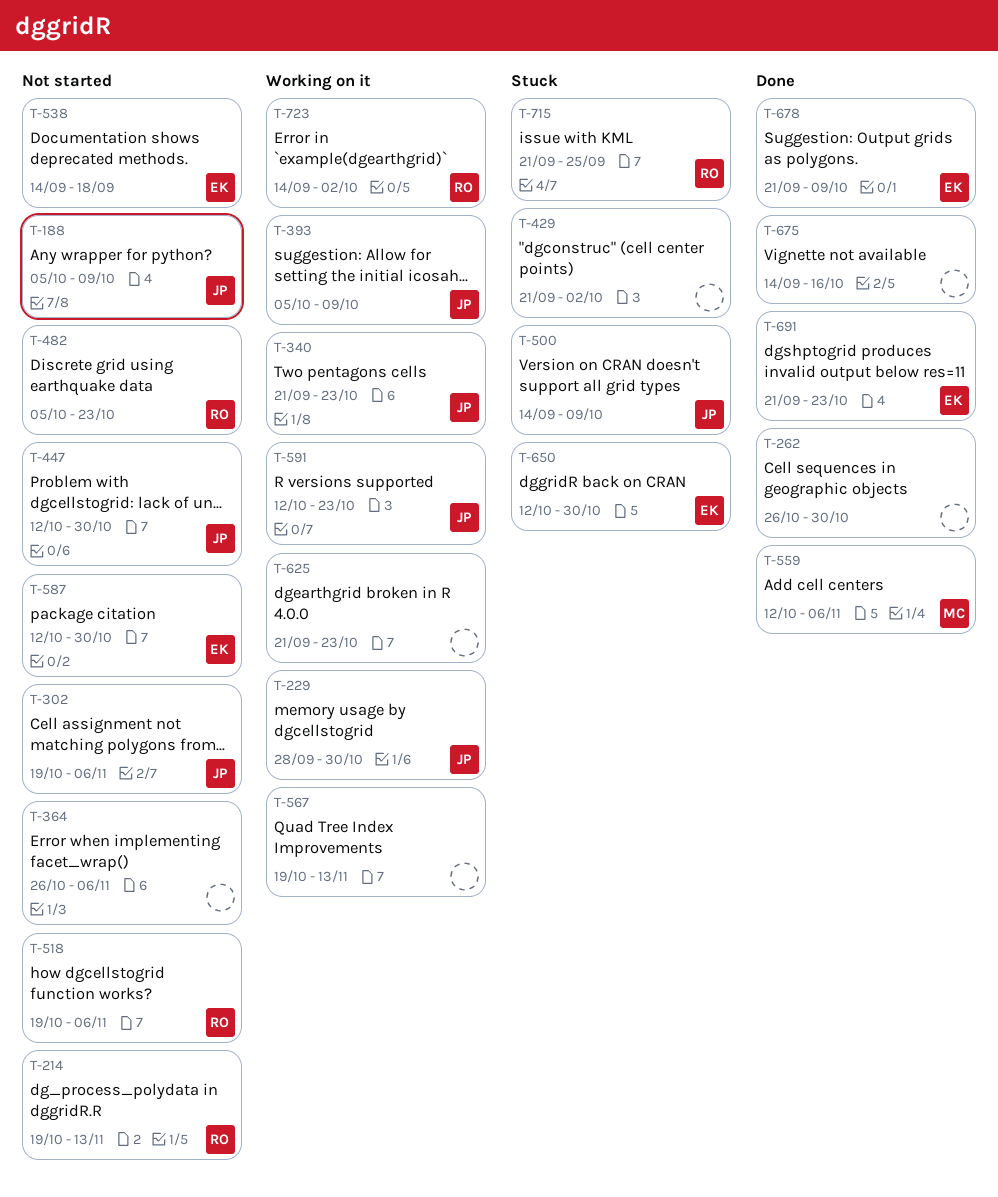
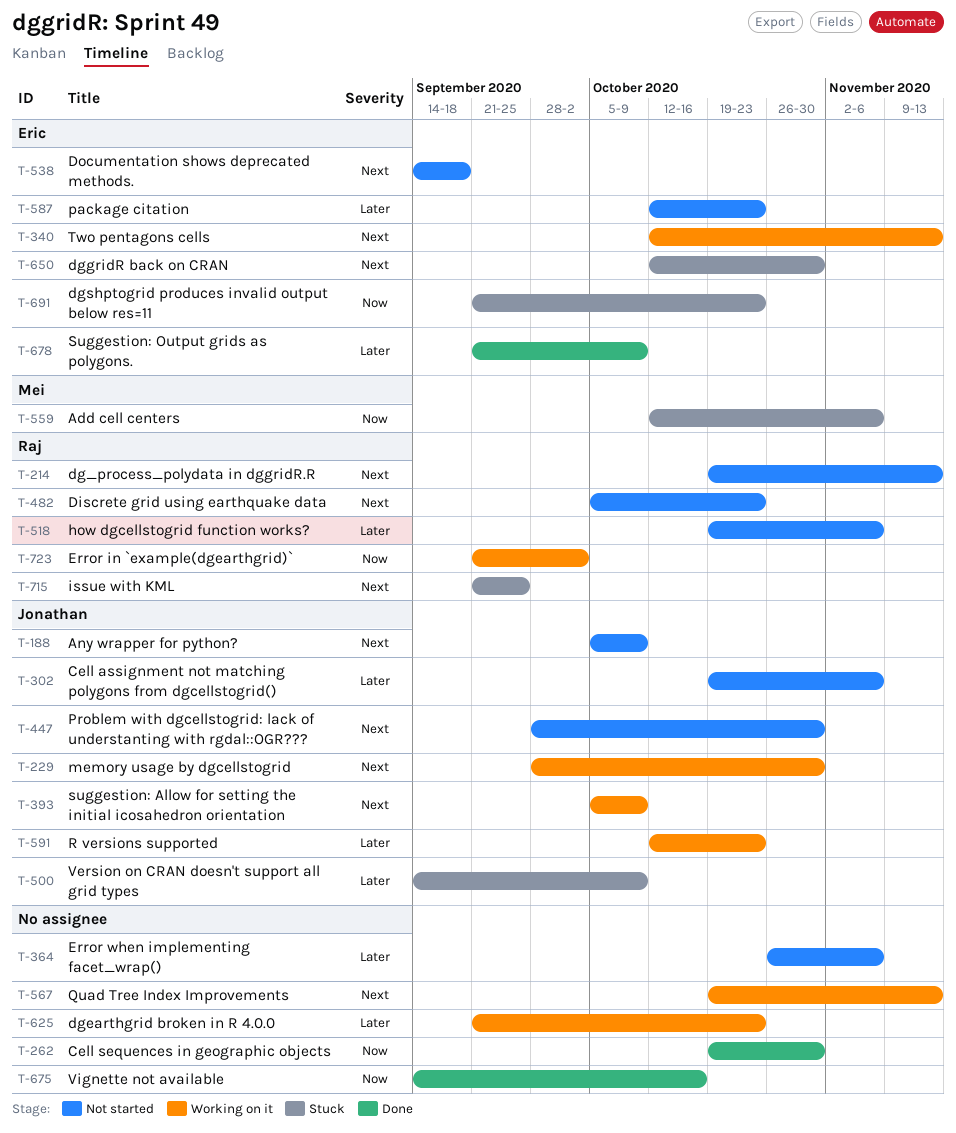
T-262, start: Oct 26 -> Oct 19
T-340, owner: Jonathan -> Eric
T-340, start: Sep 21 -> Oct 12
T-340, due: Oct 23 -> Nov 13
T-429: present -> none
T-447, start: Oct 12 -> Sep 28
T-559, status: Done -> Stuck
T-587, due: Oct 30 -> Oct 23
T-691, status: Done -> Stuck
T-723, start: Sep 14 -> Sep 21

